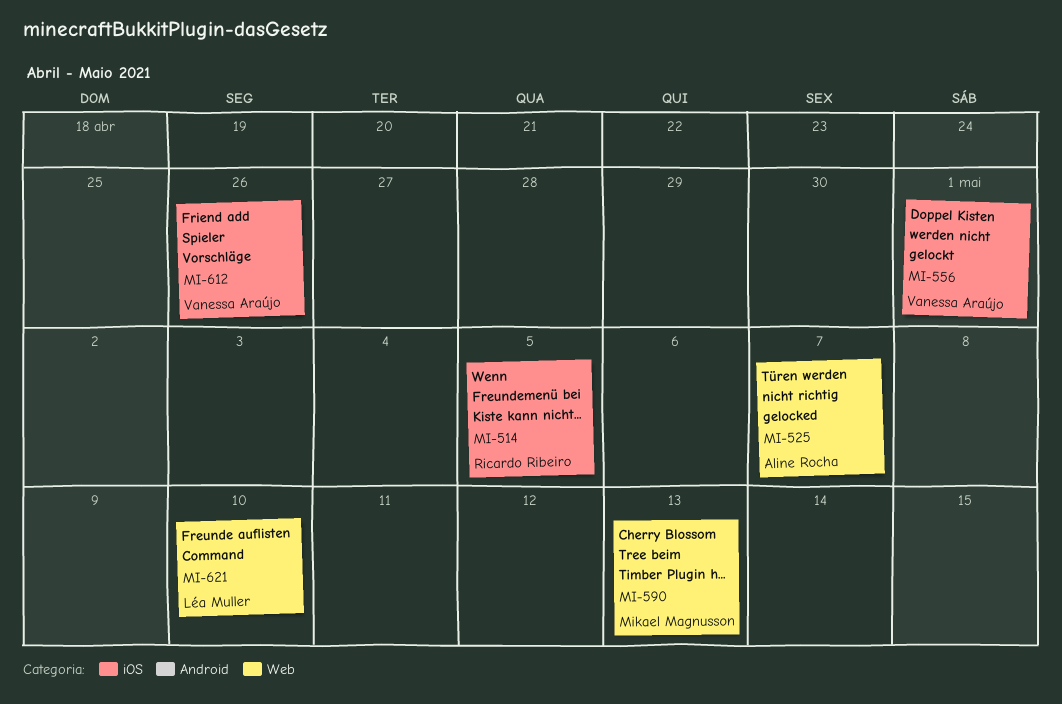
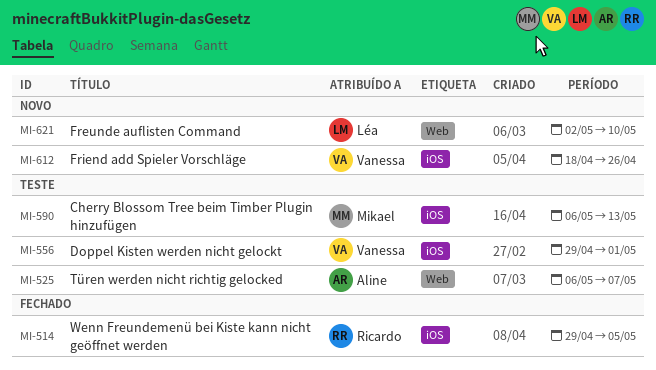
MI-590, label: Web -> iOS

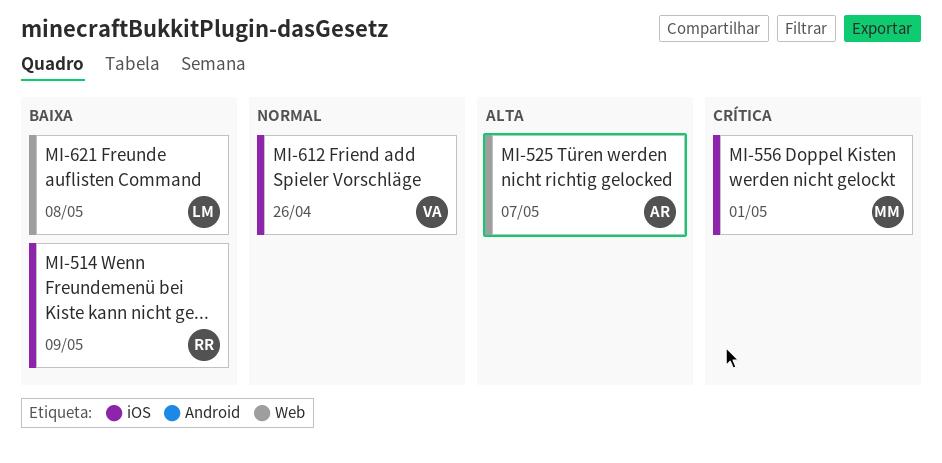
MI-514, due: May 5 -> May 9
MI-556, owner: Vanessa -> Mikael
MI-590: present -> none
MI-621, due: May 10 -> May 8

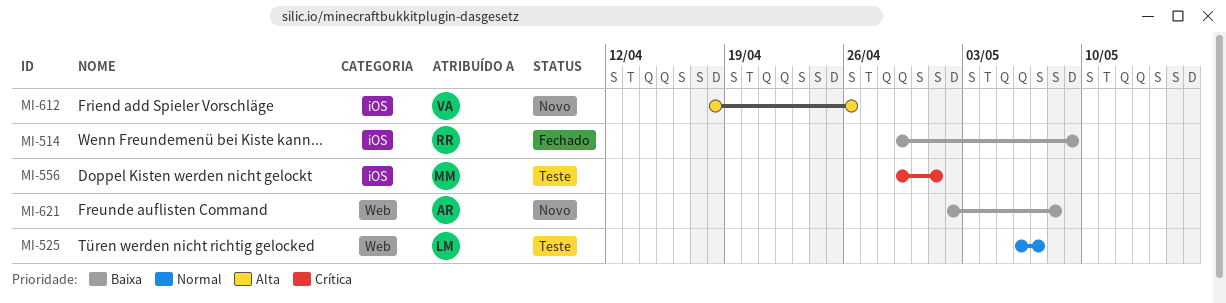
MI-525, owner: AR -> LM
MI-525, priority: Alta -> Normal
MI-612, priority: Normal -> Alta
MI-621, owner: LM -> AR

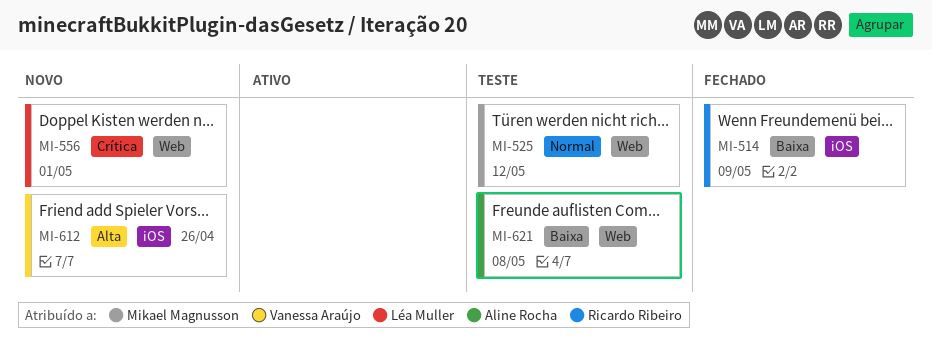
MI-525, owner: Léa Muller -> Mikael Magnusson
MI-525, due: May 7 -> May 12
MI-556, status: Teste -> Novo
MI-556, owner: Mikael Magnusson -> Léa Muller
MI-556, label: iOS -> Web
MI-621, status: Novo -> Teste

